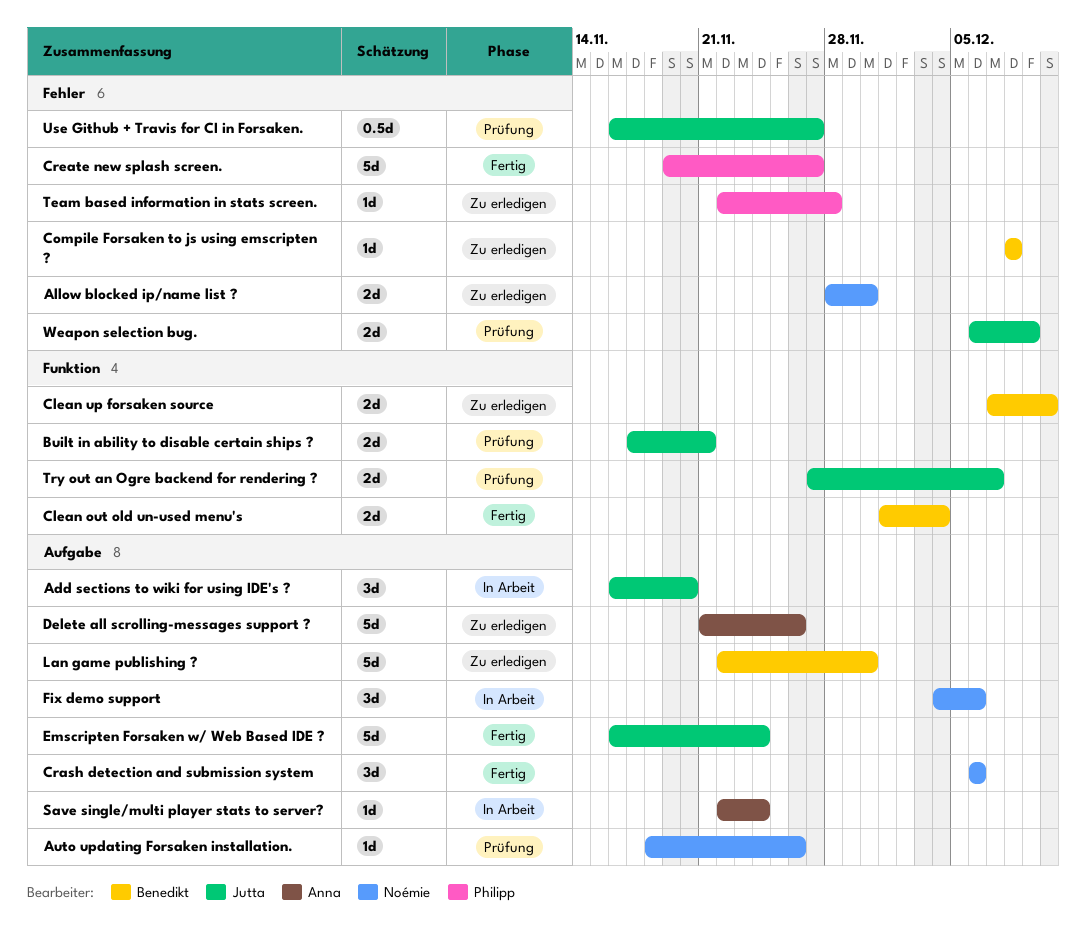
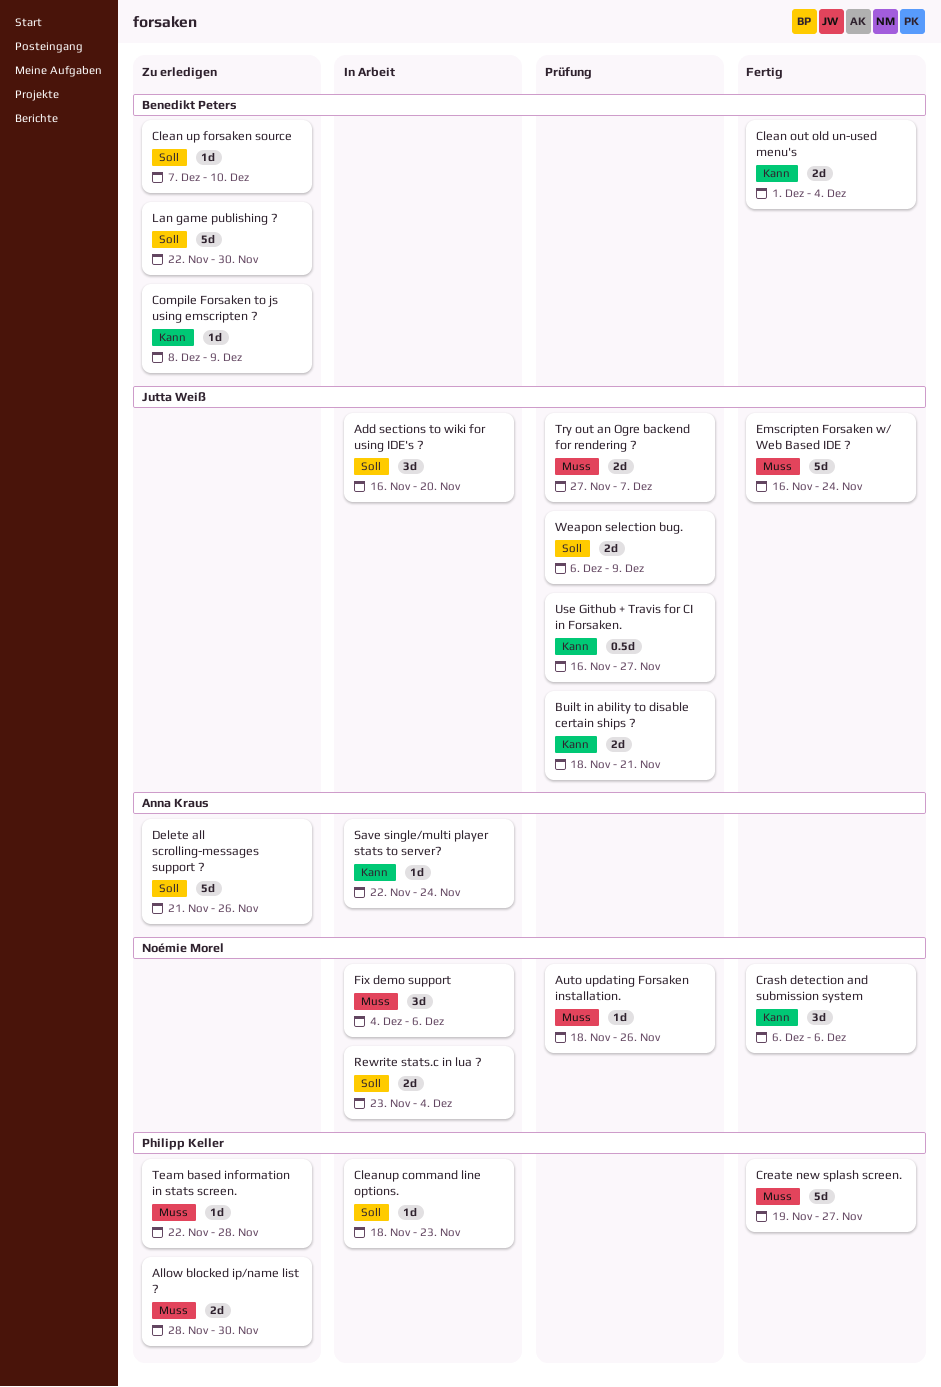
Allow blocked ip/name list ?, owner: Noémie Morel -> Philipp Keller
Built in ability to disable certain ships ?, start: Nov 17 -> Nov 18
Clean up forsaken source, estimate: 2d -> 1d
Cleanup command line options.: none -> present
Compile Forsaken to js using emscripten ?, due: Dec 8 -> Dec 9
Rewrite stats.c in lua ?: none -> present

